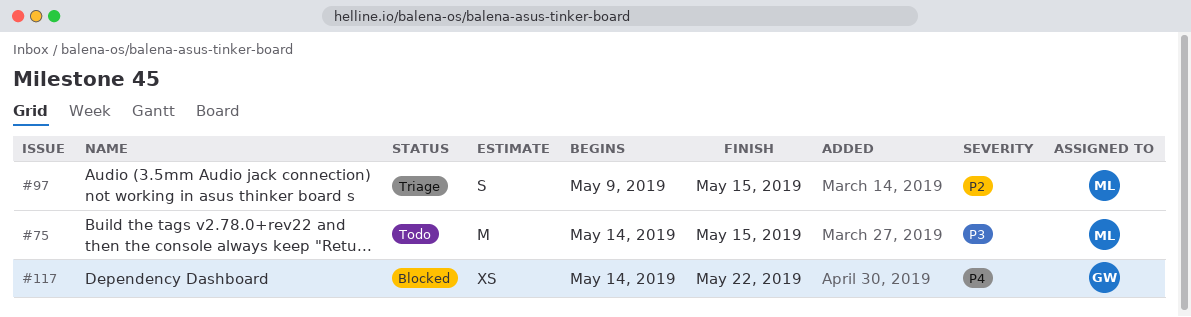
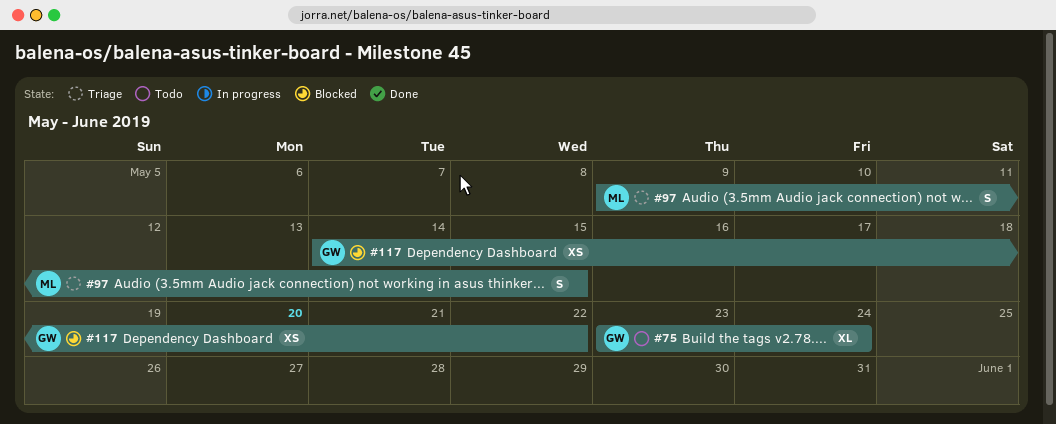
#75, owner: ML -> GW
#75, estimate: M -> XL
#75, start: May 14 -> May 23
#75, due: May 15 -> May 24

